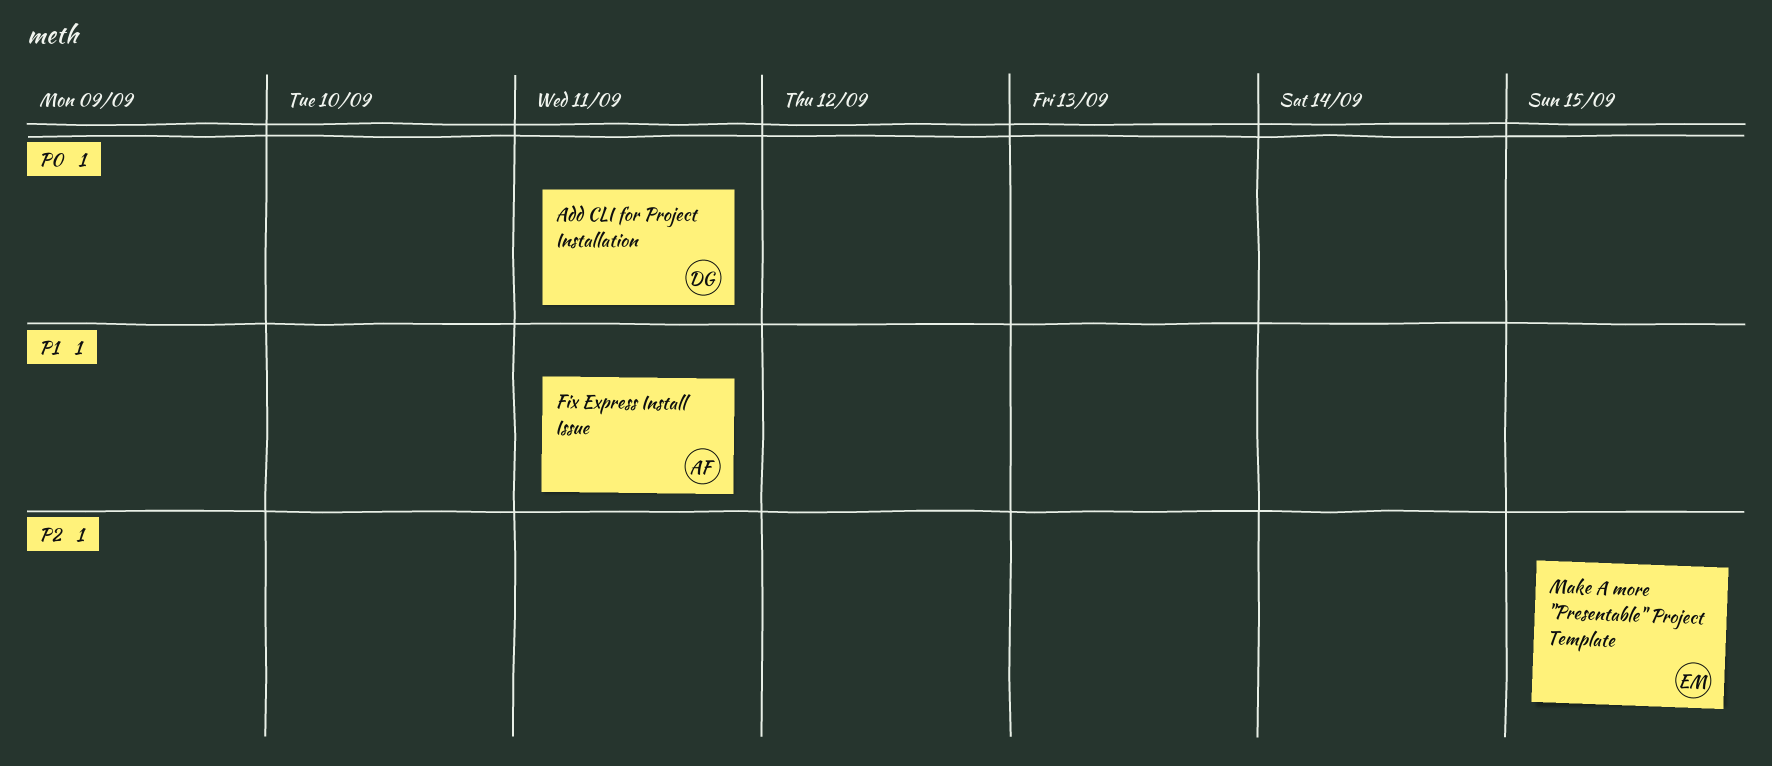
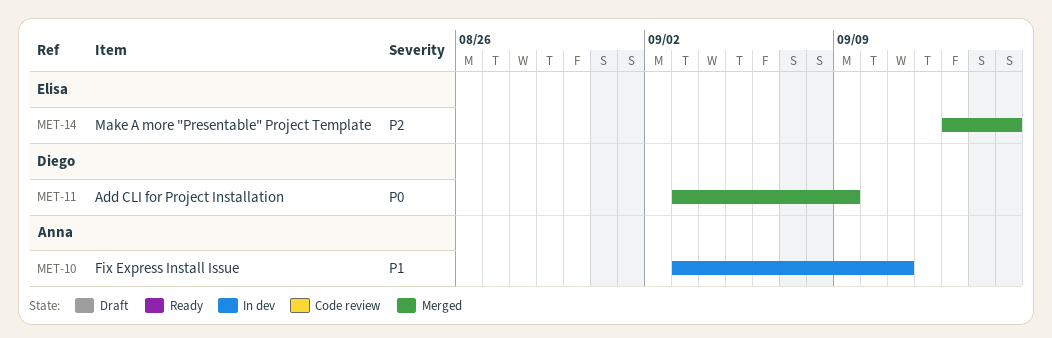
Add CLI for Project Installation, due: Sep 11 -> Sep 9

